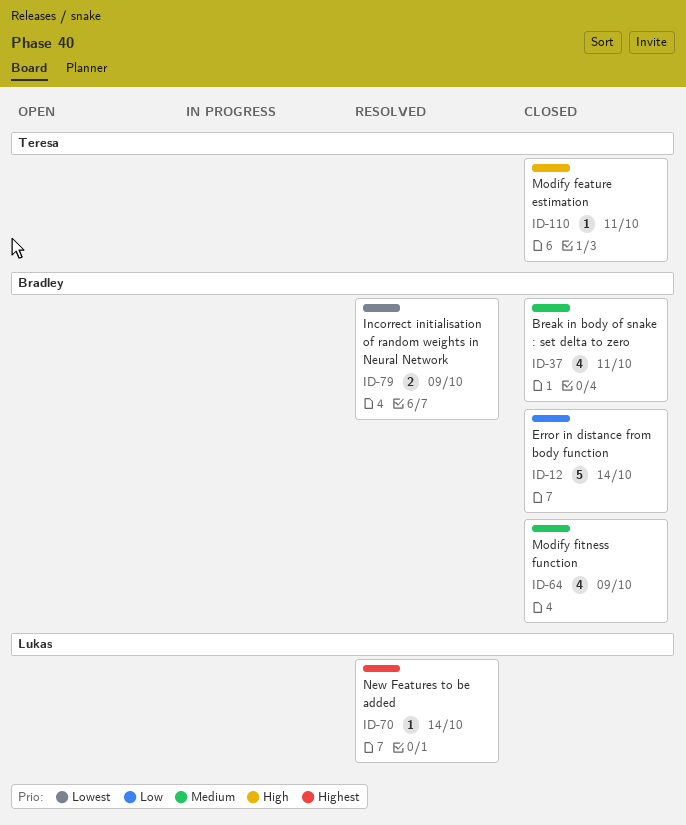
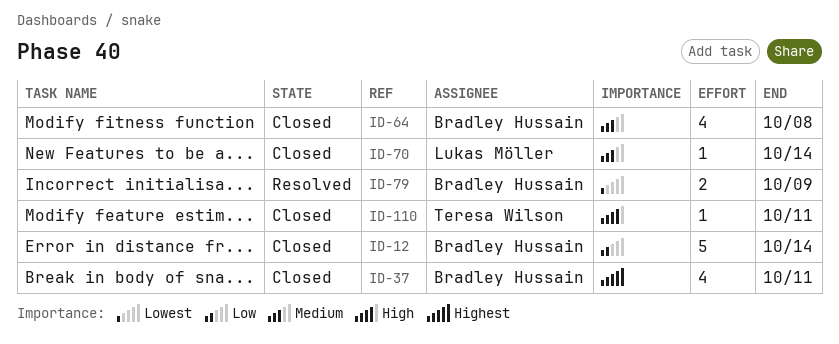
ID-37, priority: Medium -> Highest
ID-64, due: Oct 9 -> Oct 8
ID-70, status: Resolved -> Closed
ID-70, priority: Highest -> Medium

